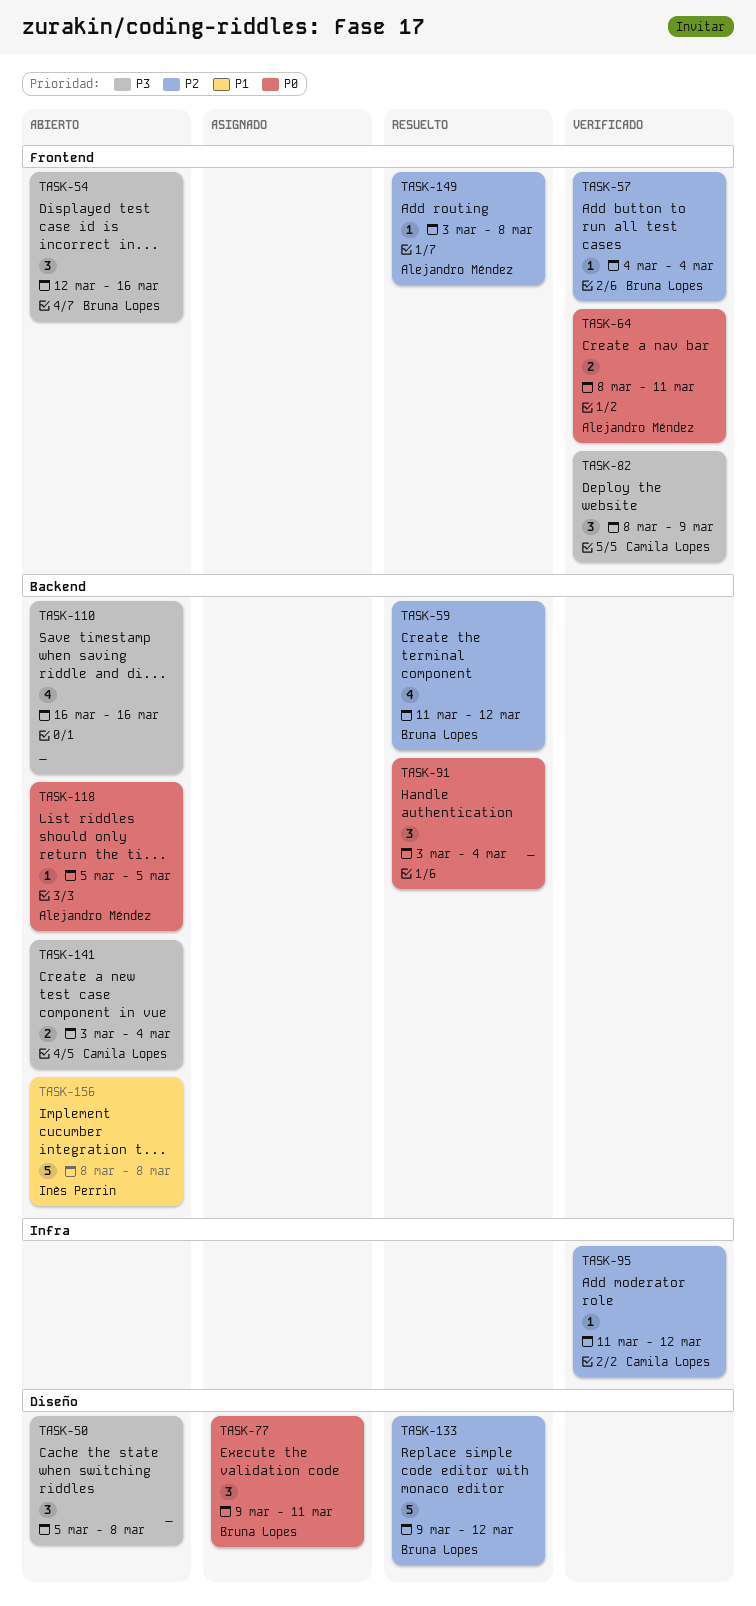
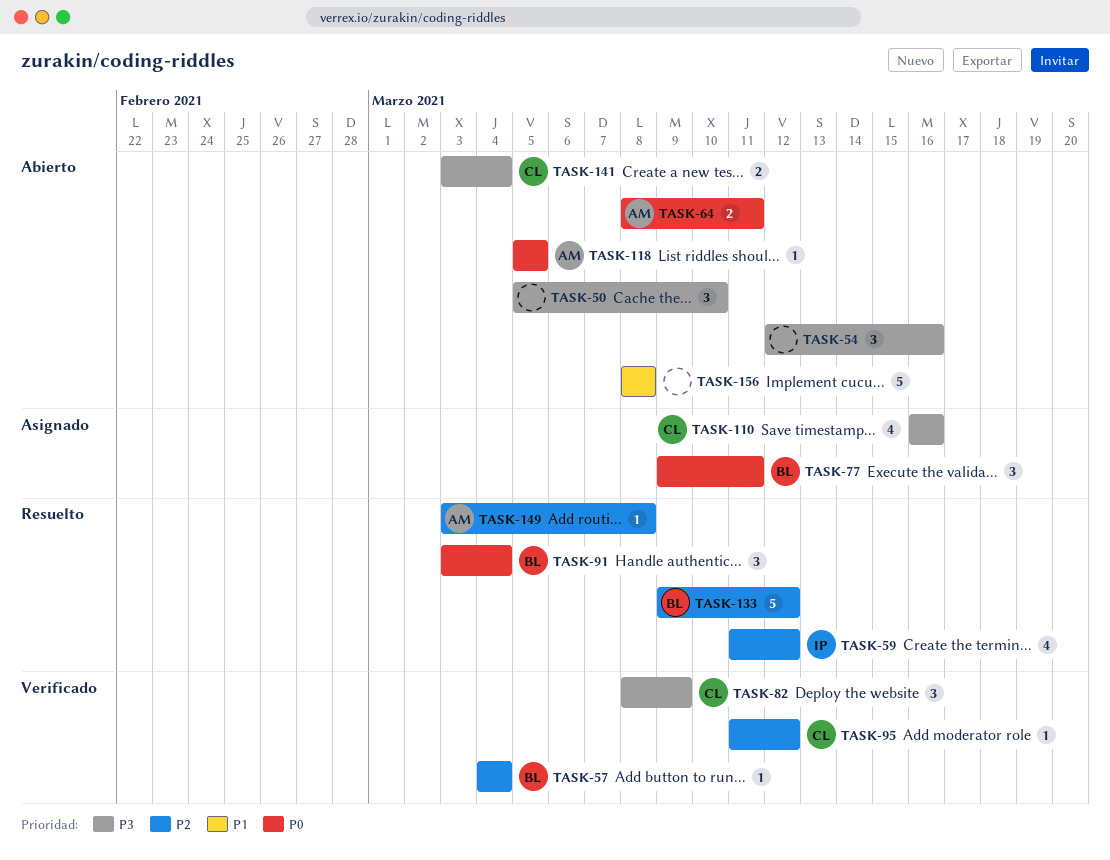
TASK-50, due: Mar 8 -> Mar 10
TASK-54, owner: Bruna Lopes -> none
TASK-59, owner: Bruna Lopes -> Inès Perrin
TASK-64, status: Verificado -> Abierto
TASK-91, owner: none -> Bruna Lopes
TASK-110, status: Abierto -> Asignado
TASK-110, owner: none -> Camila Lopes
TASK-156, owner: Inès Perrin -> none

